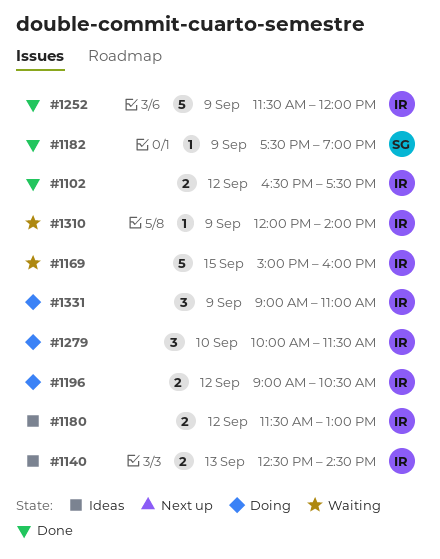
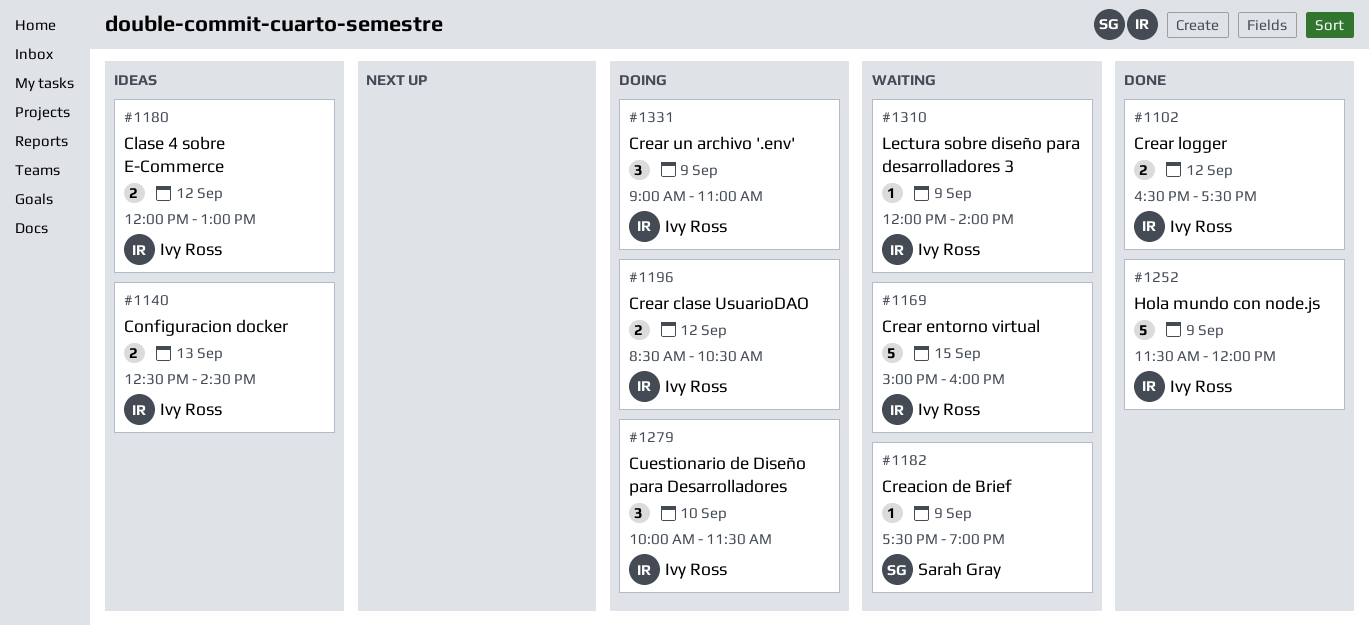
#1180, begins: 11:30 -> 12:00
#1182, status: Done -> Waiting
#1196, begins: 09:00 -> 08:30

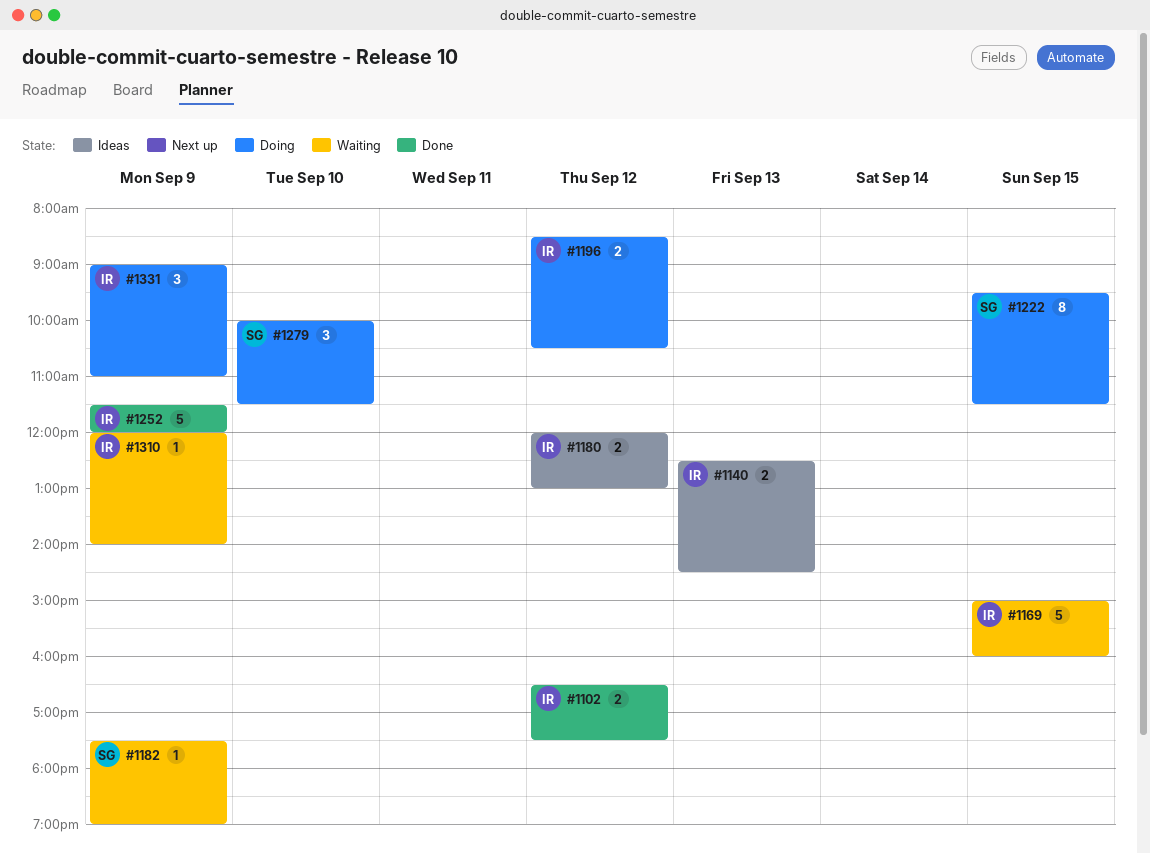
#1222: none -> present
#1279, owner: Ivy Ross -> Sarah Gray

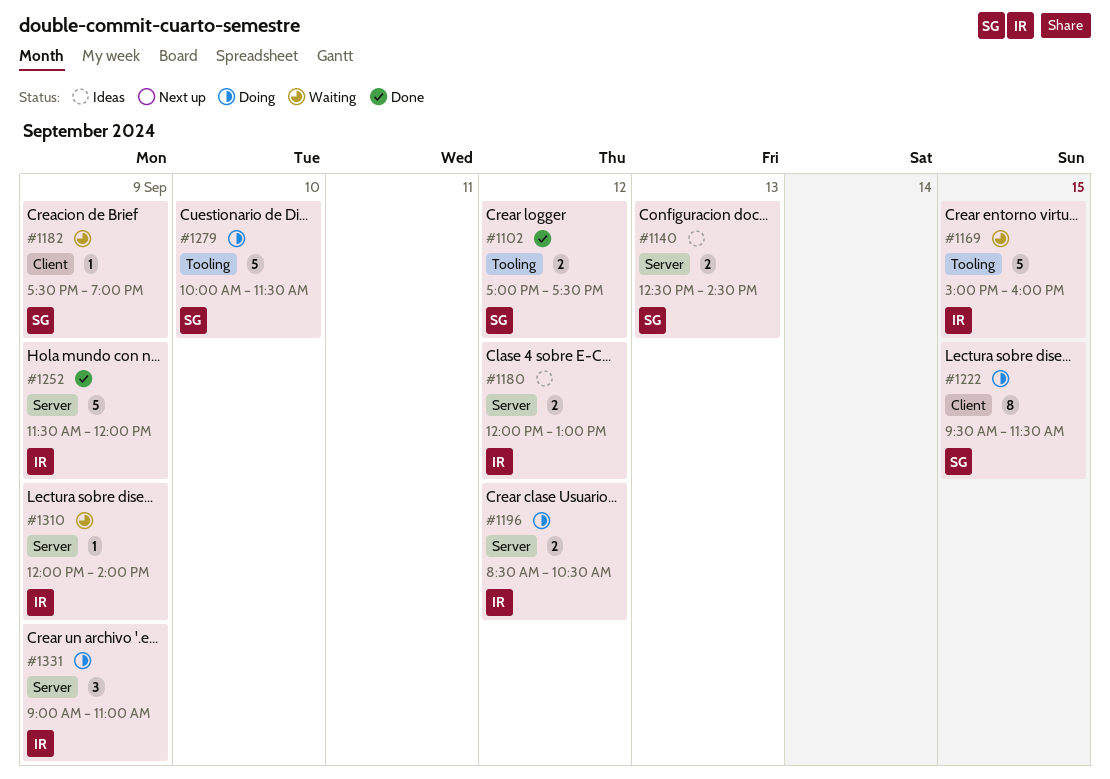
#1102, owner: IR -> SG
#1102, begins: 16:30 -> 17:00
#1140, owner: IR -> SG
#1279, estimate: 3 -> 5

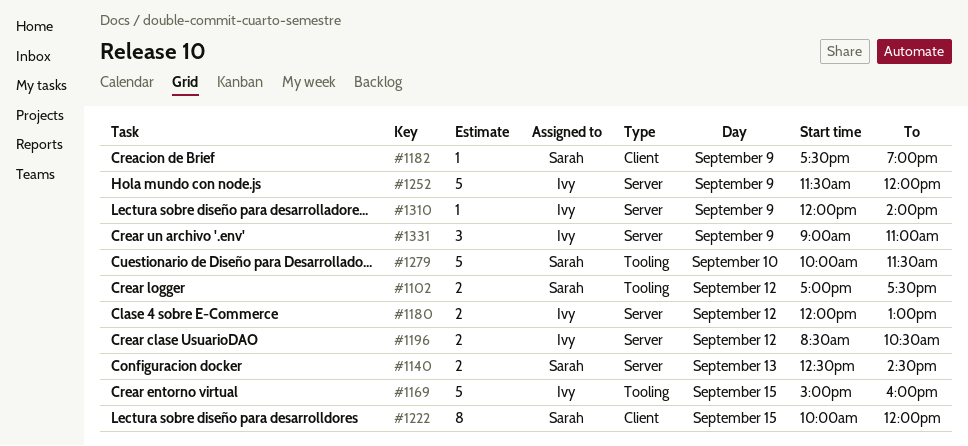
#1222, begins: 09:30 -> 10:00
#1222, ends: 11:30 -> 12:00

